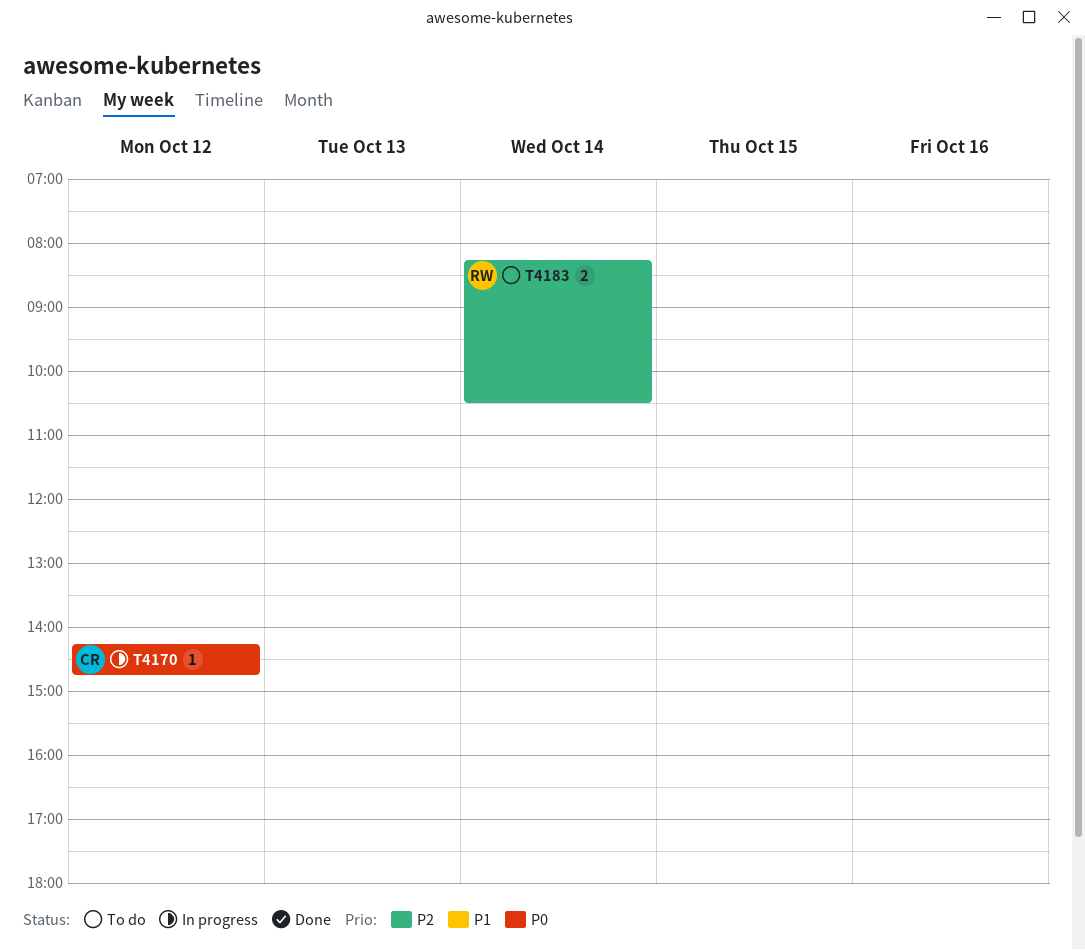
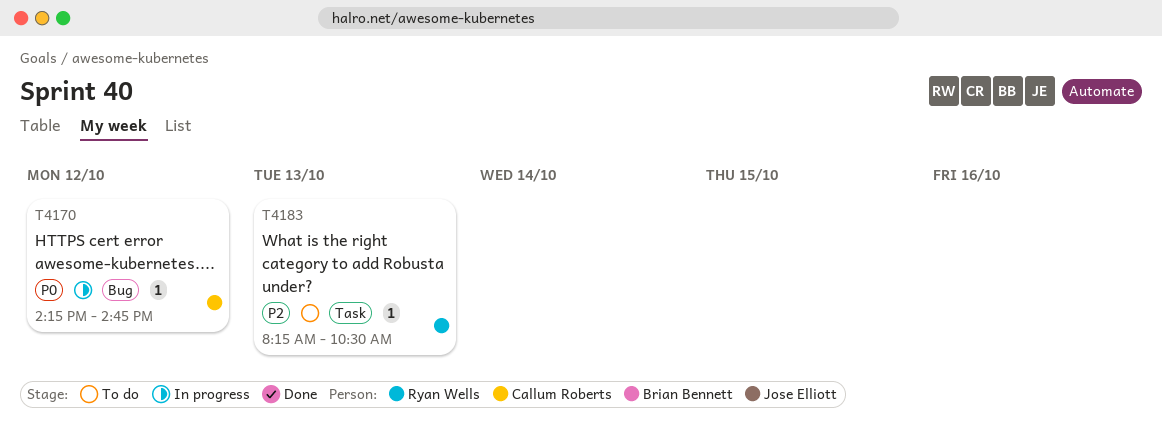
T4183, estimate: 2 -> 1
T4183, day: Oct 14 -> Oct 13

